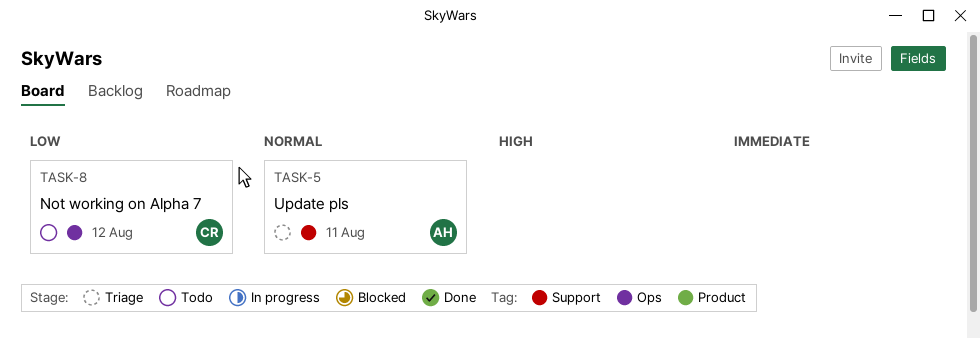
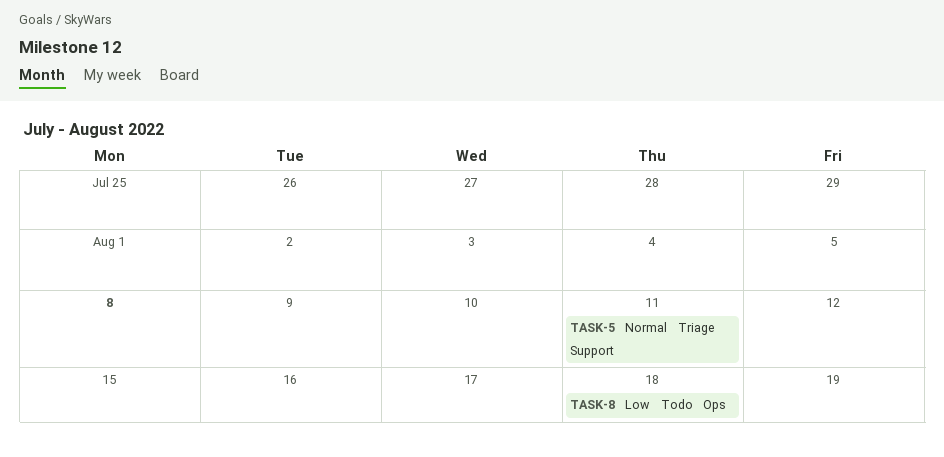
TASK-8, due: Aug 12 -> Aug 18

